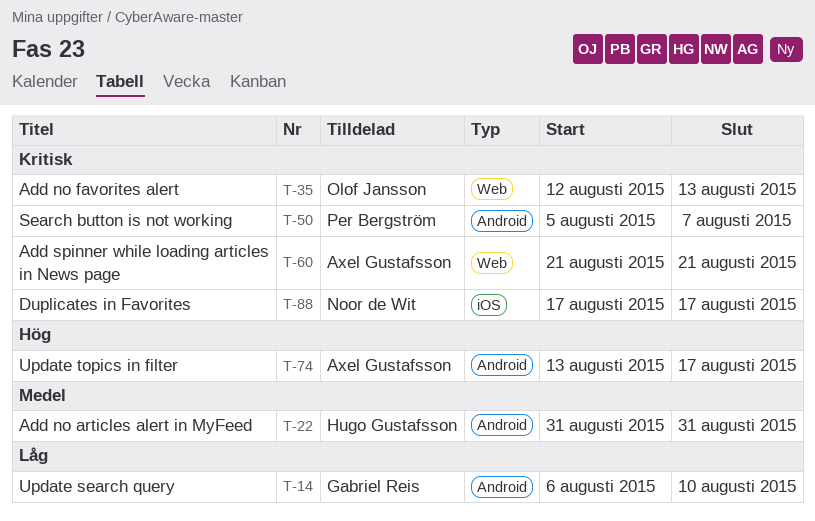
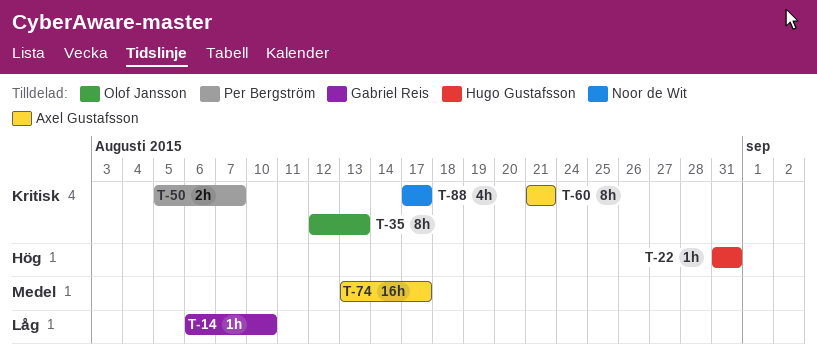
T-22, priority: Medel -> Hög
T-74, priority: Hög -> Medel

